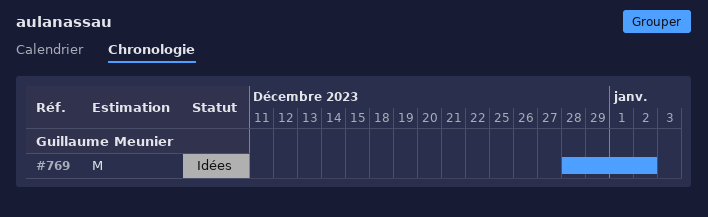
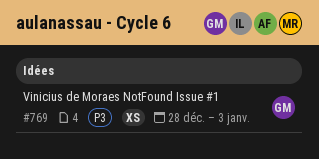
#769, estimate: M -> XS
#769, due: Jan 2 -> Jan 3

